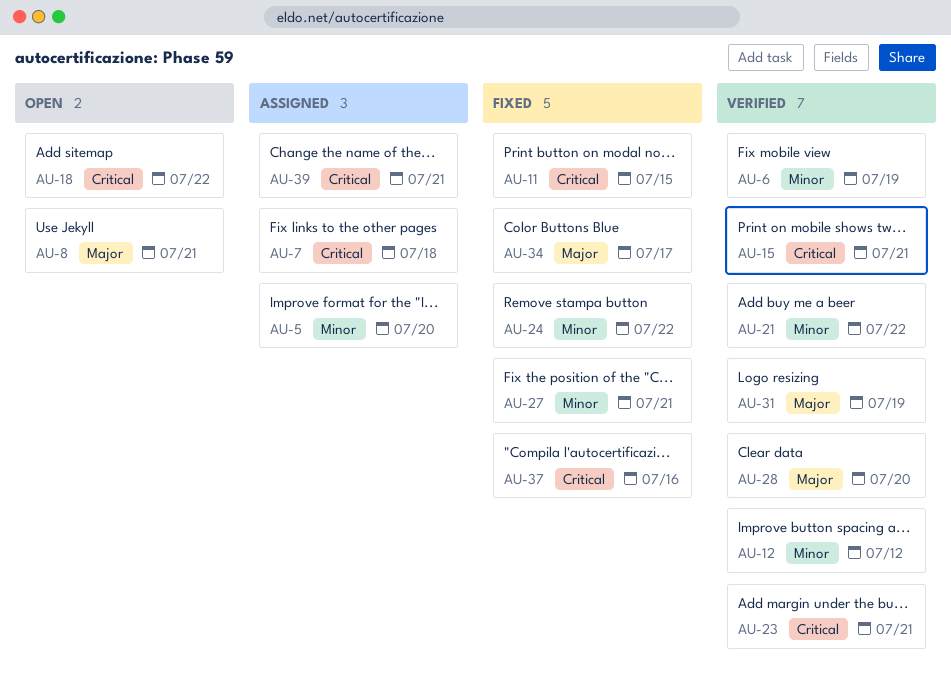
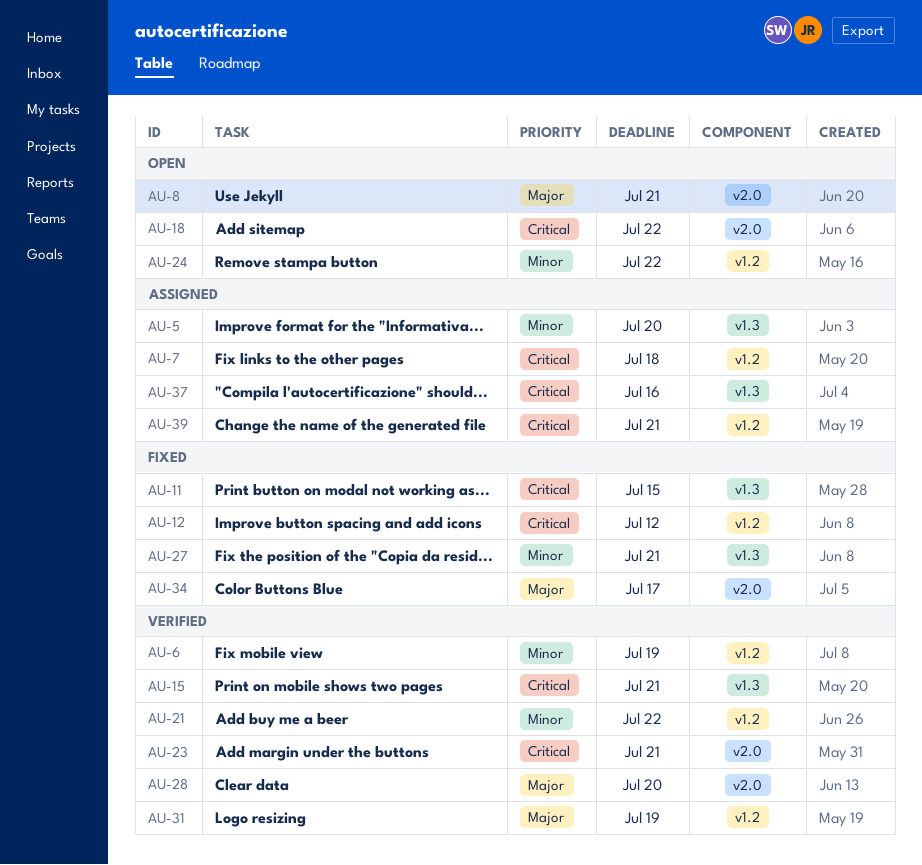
AU-12, status: Verified -> Fixed
AU-12, priority: Minor -> Critical
AU-24, status: Fixed -> Open
AU-37, status: Fixed -> Assigned

